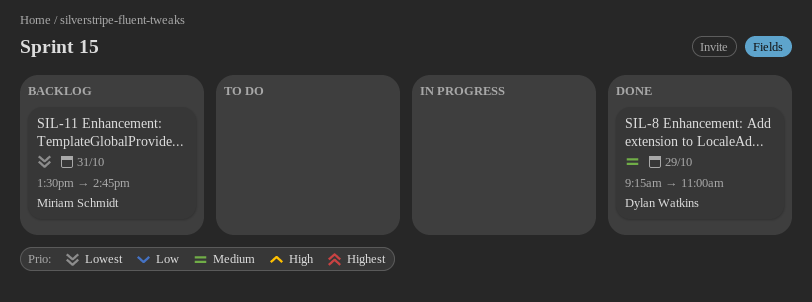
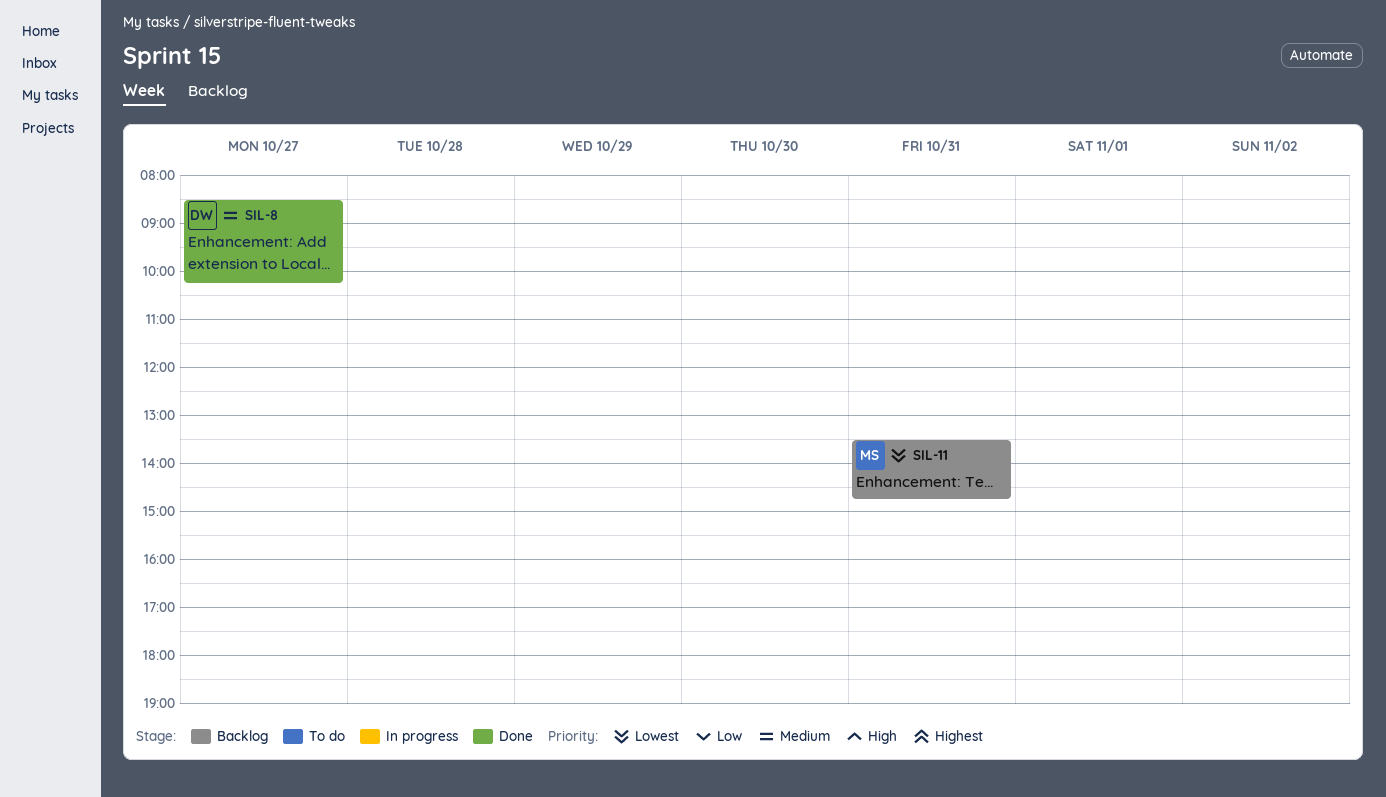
SIL-8, day: Oct 29 -> Oct 27
SIL-8, begins: 09:15 -> 08:30
SIL-8, ends: 11:00 -> 10:15

